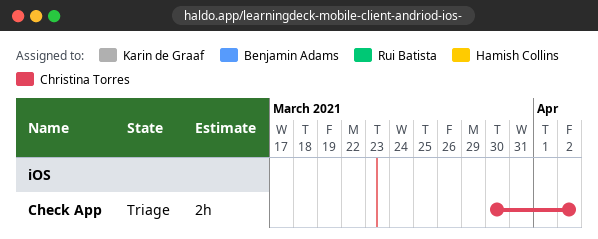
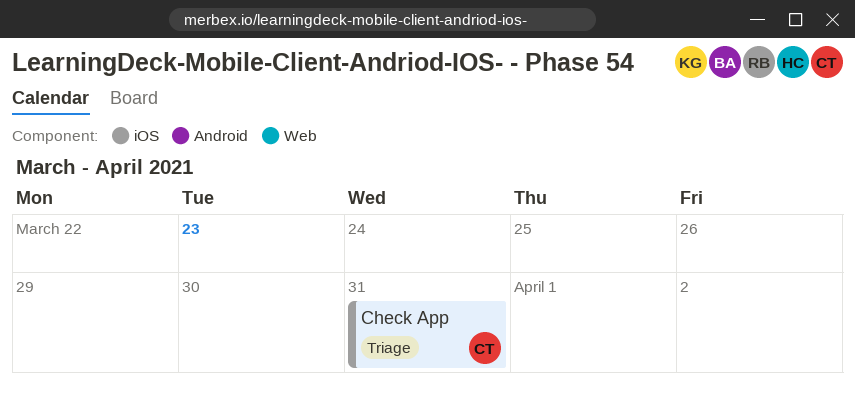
Check App, due: Apr 2 -> Mar 31

